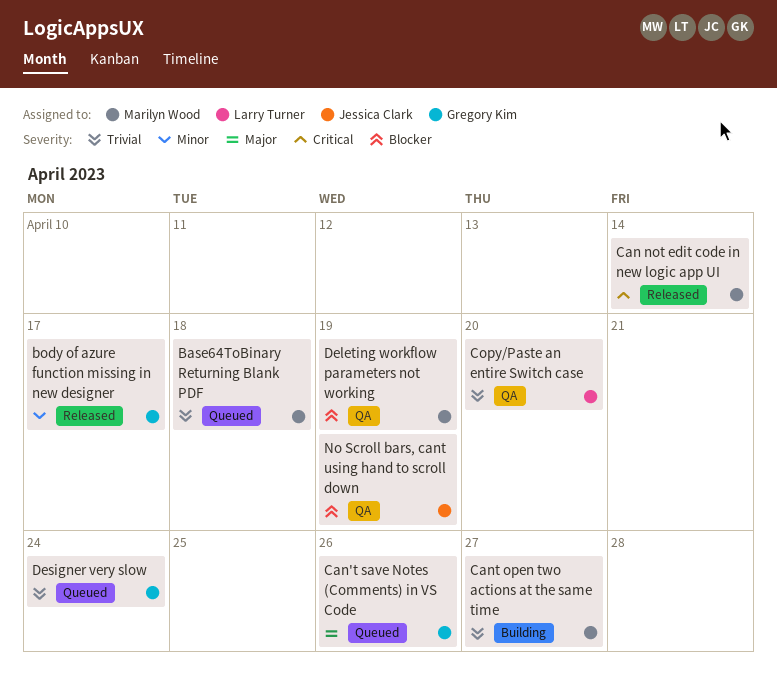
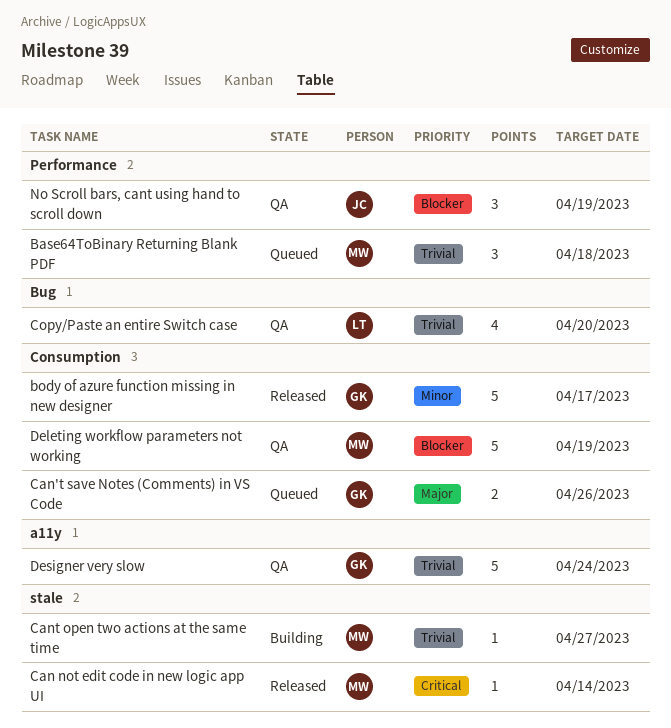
Designer very slow, status: Queued -> QA

